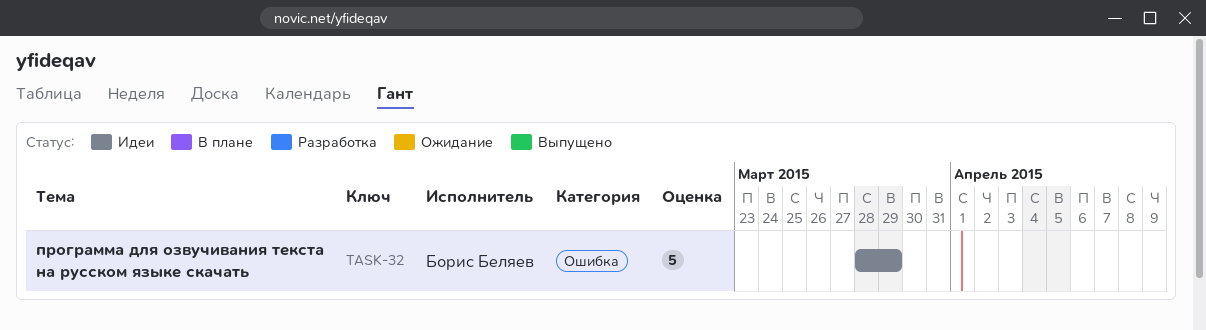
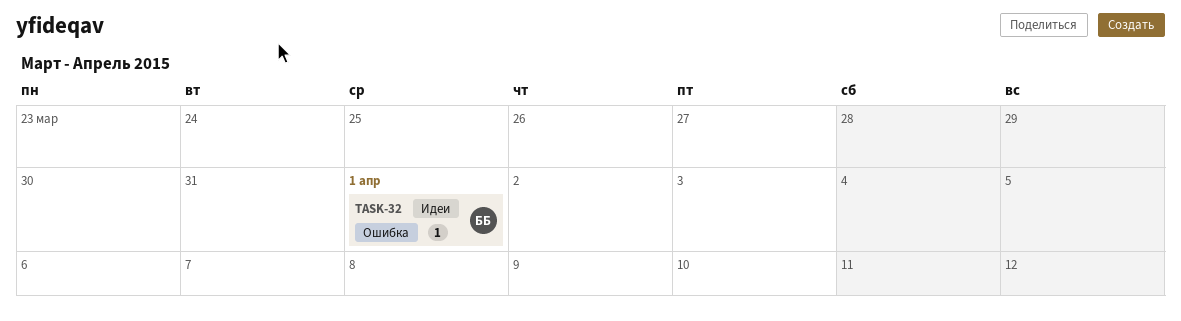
TASK-32, estimate: 5 -> 1
TASK-32, due: Mar 29 -> Apr 1

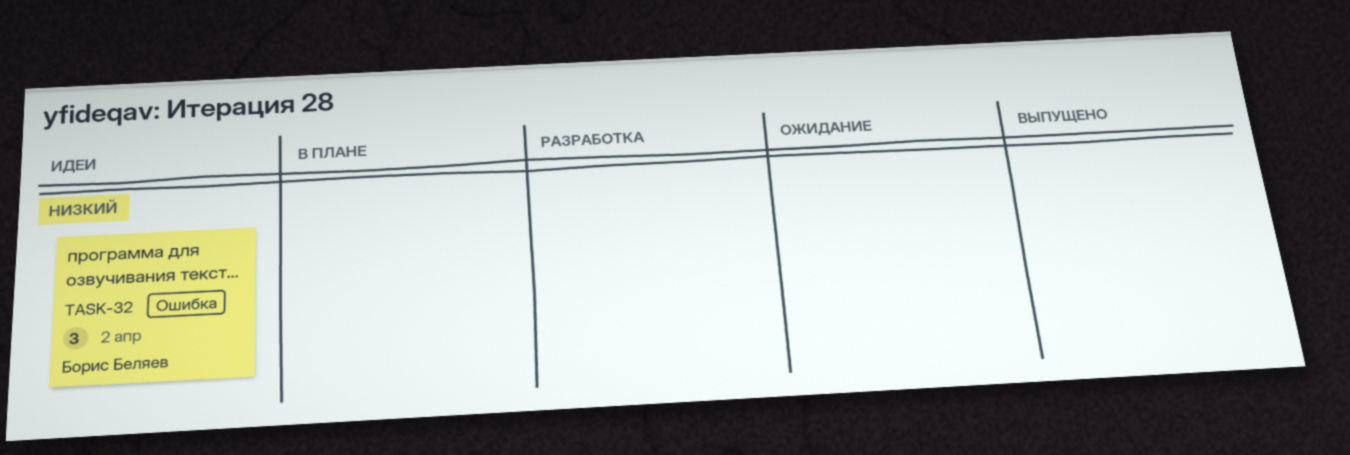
TASK-32, estimate: 1 -> 3
TASK-32, due: Apr 1 -> Apr 2

